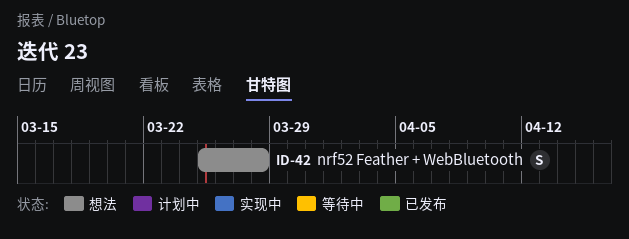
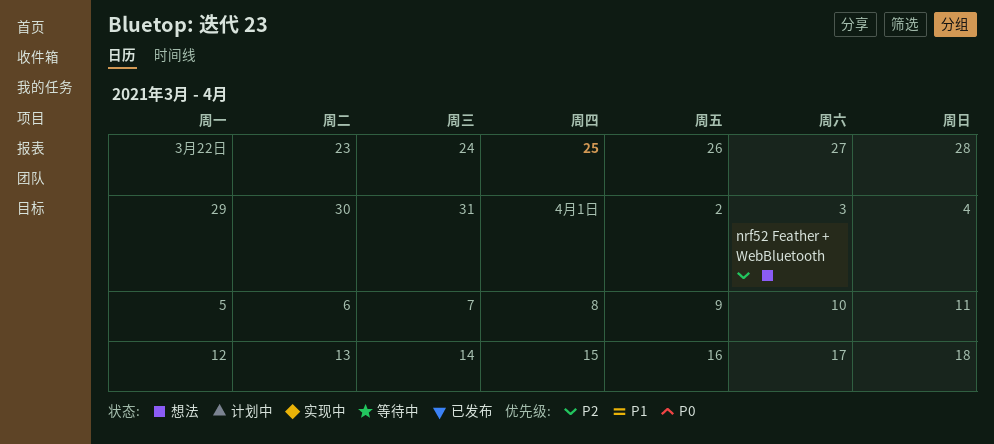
nrf52 Feather + WebBluetooth, due: Mar 28 -> Apr 3

